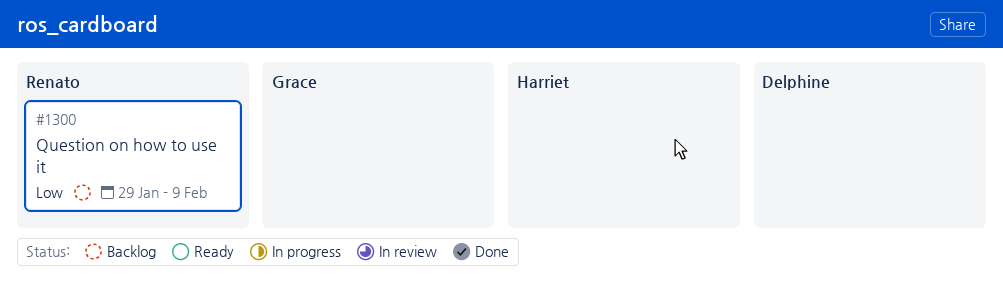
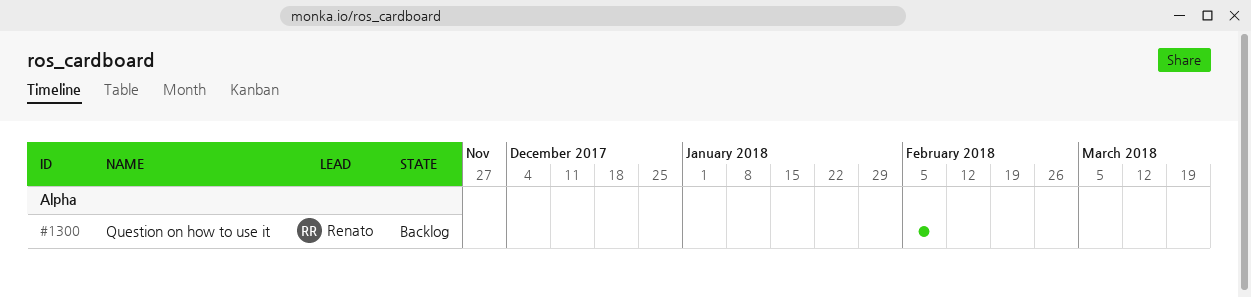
#1300, start: Jan 29 -> Feb 5

